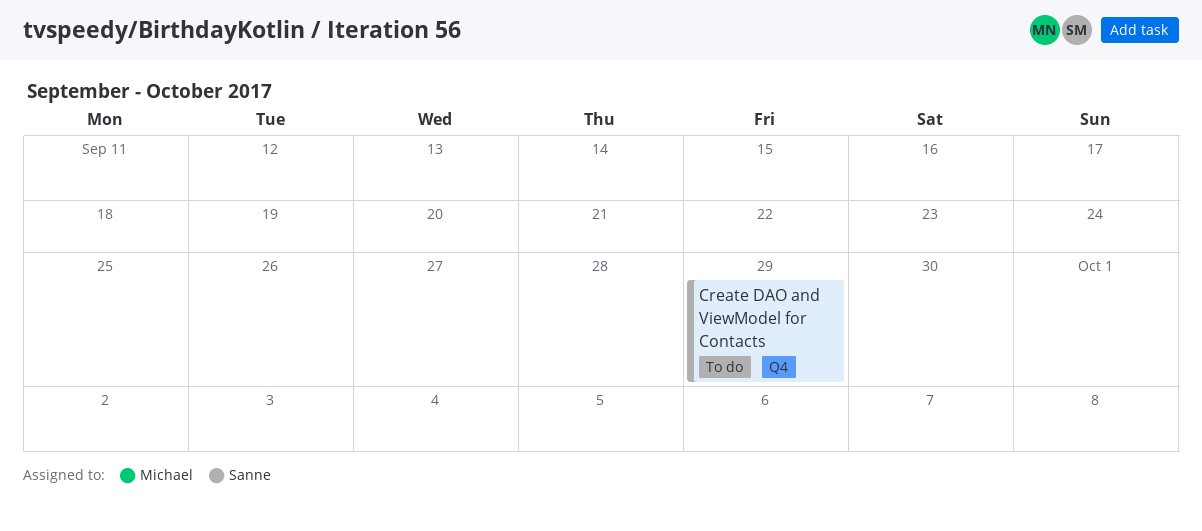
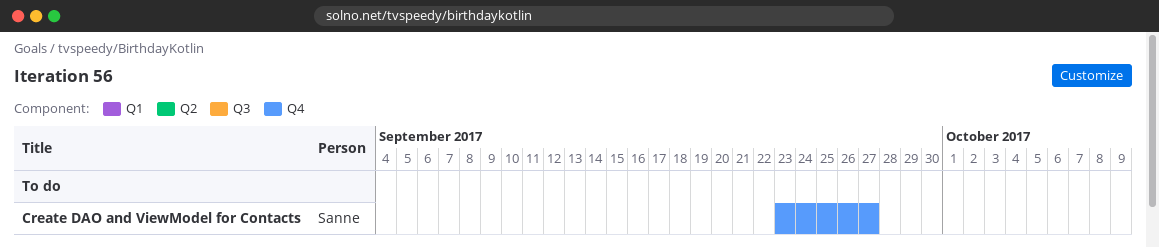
Create DAO and ViewModel for Contacts, due: Sep 29 -> Sep 27

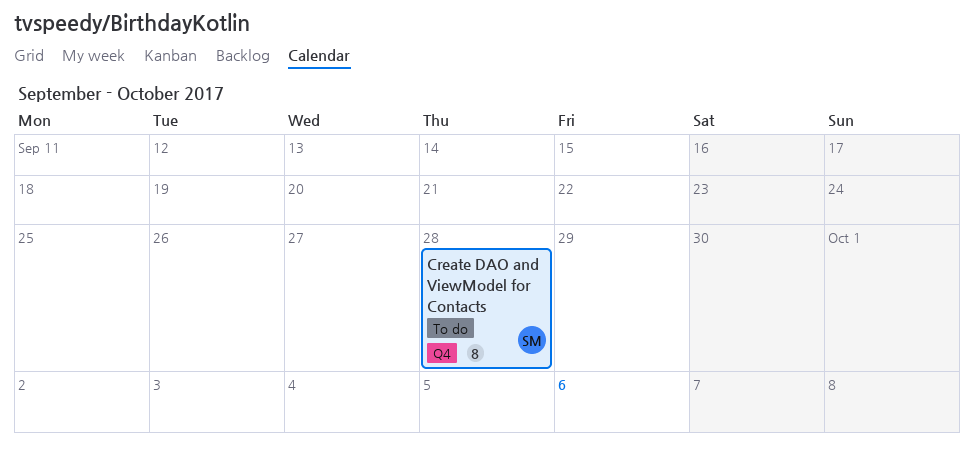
Create DAO and ViewModel for Contacts, due: Sep 27 -> Sep 28

